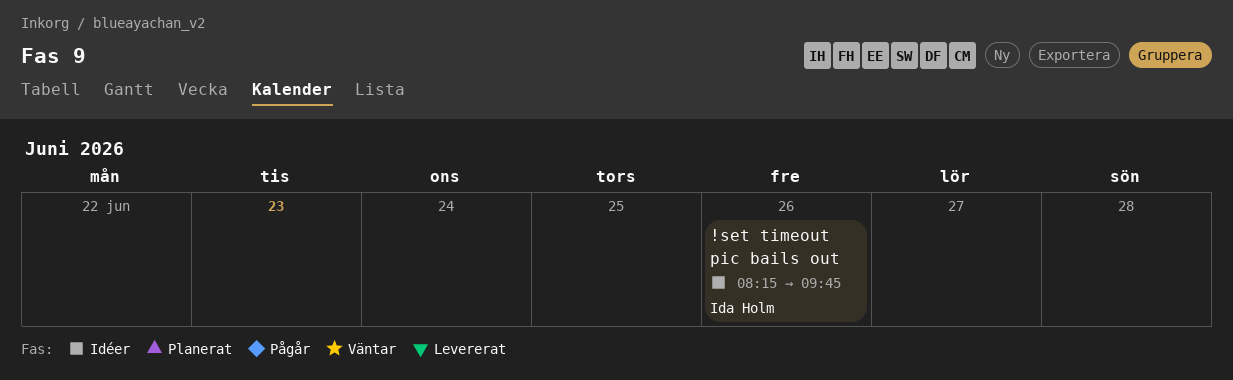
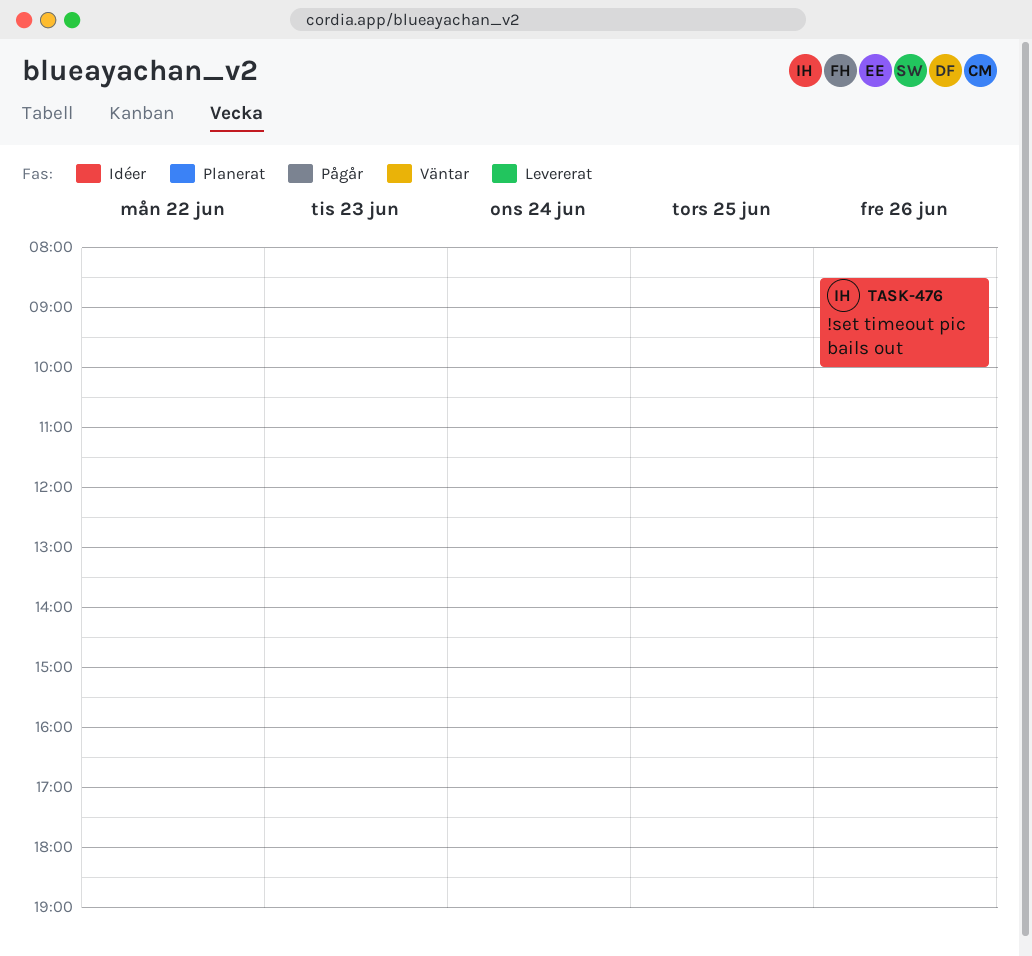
!set timeout pic bails out, begins: 08:15 -> 08:30
!set timeout pic bails out, ends: 09:45 -> 10:00

